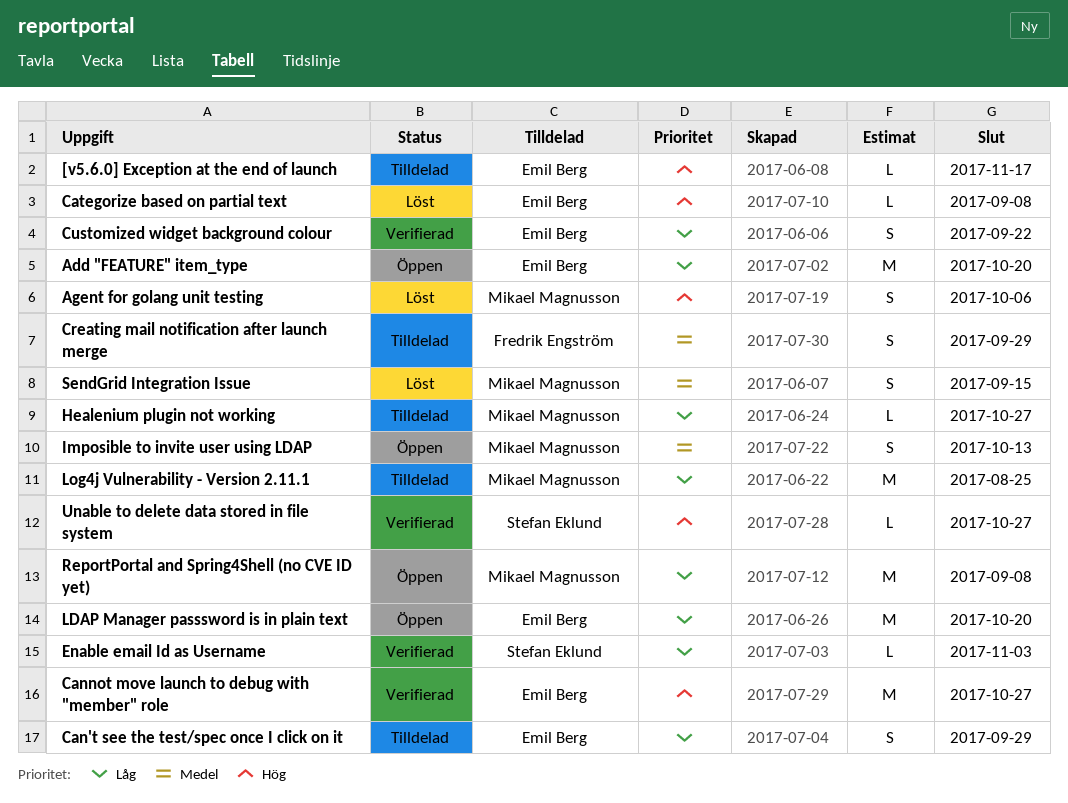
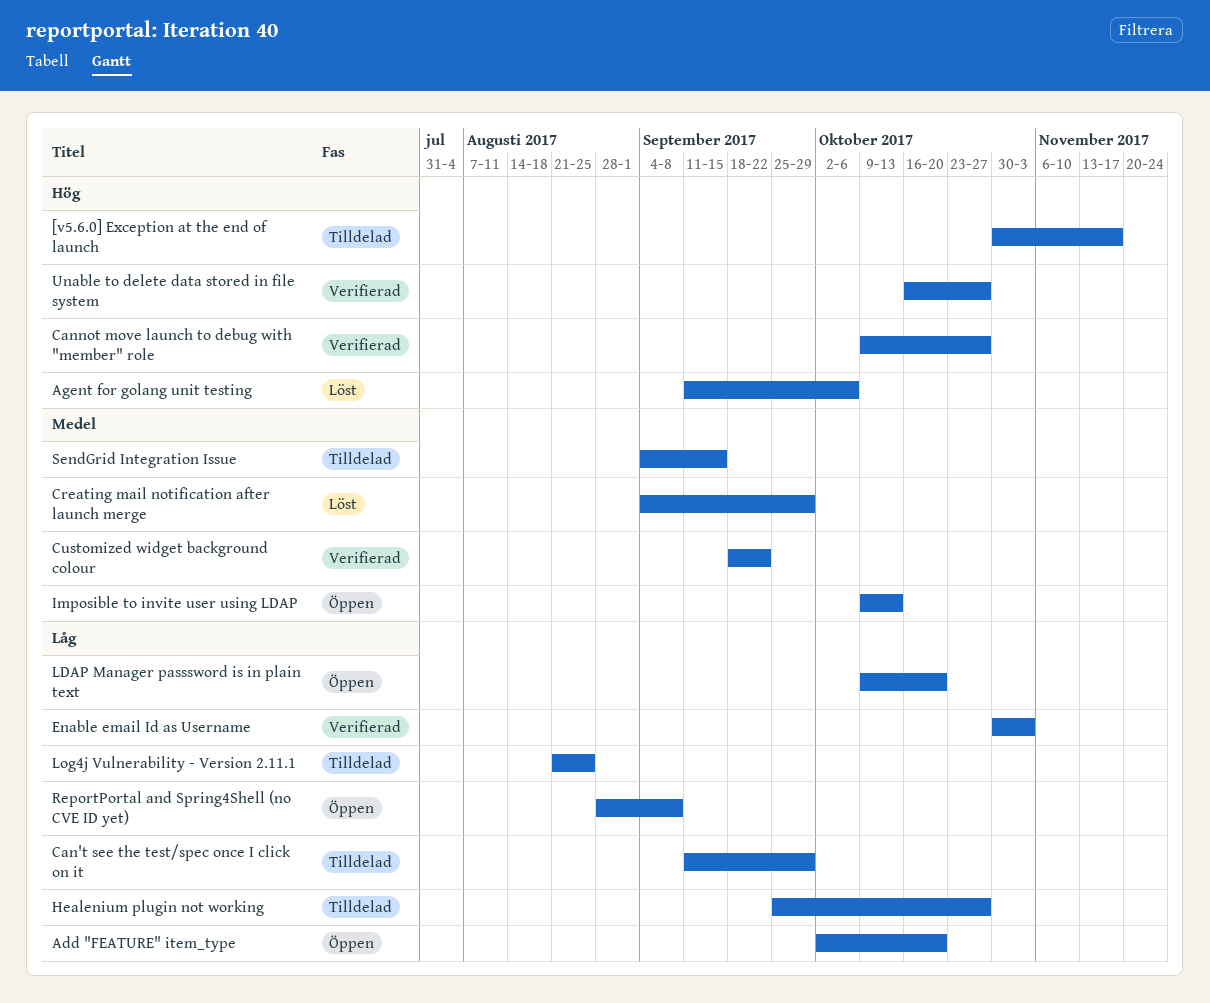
Categorize based on partial text: present -> none
Creating mail notification after launch merge, status: Tilldelad -> Löst
Customized widget background colour, priority: Låg -> Medel
SendGrid Integration Issue, status: Löst -> Tilldelad

